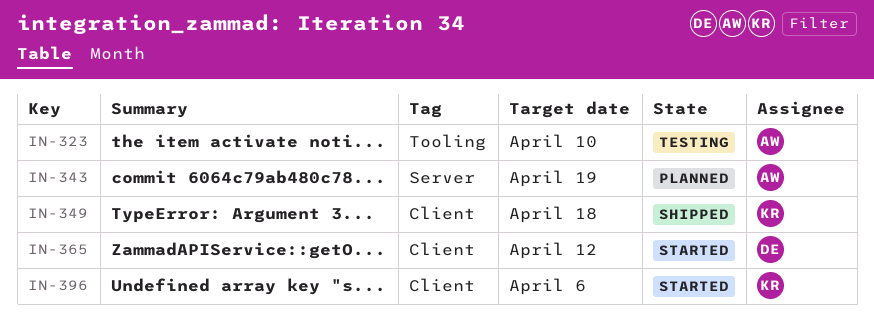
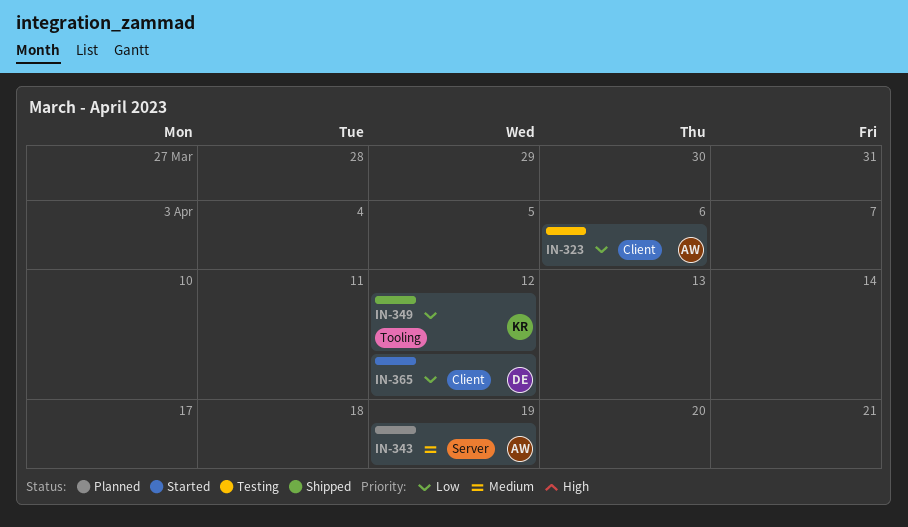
IN-323, label: Tooling -> Client
IN-323, due: Apr 10 -> Apr 6
IN-349, label: Client -> Tooling
IN-349, due: Apr 18 -> Apr 12
IN-396: present -> none

